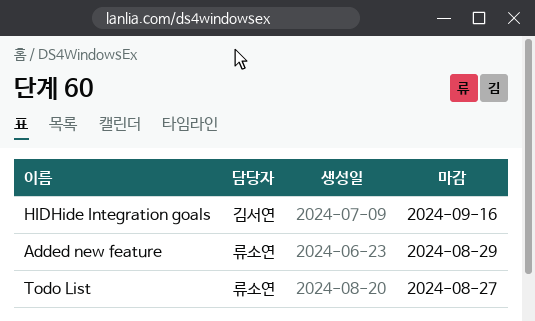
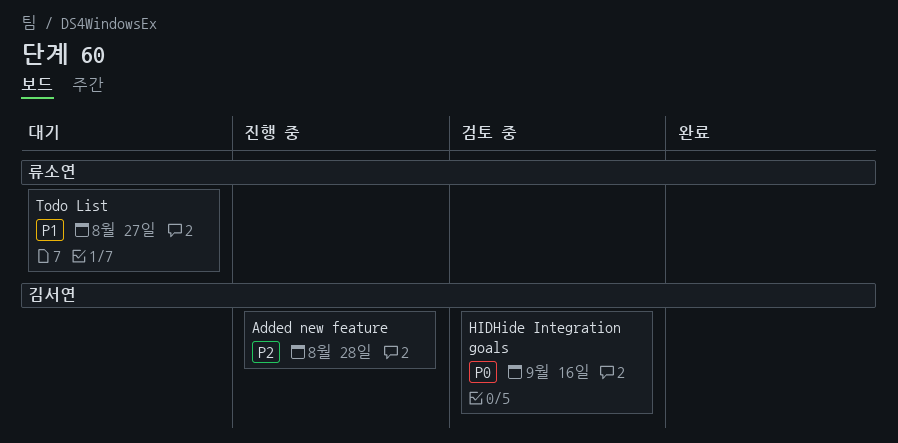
Added new feature, owner: 류소연 -> 김서연
Added new feature, due: Aug 29 -> Aug 28

